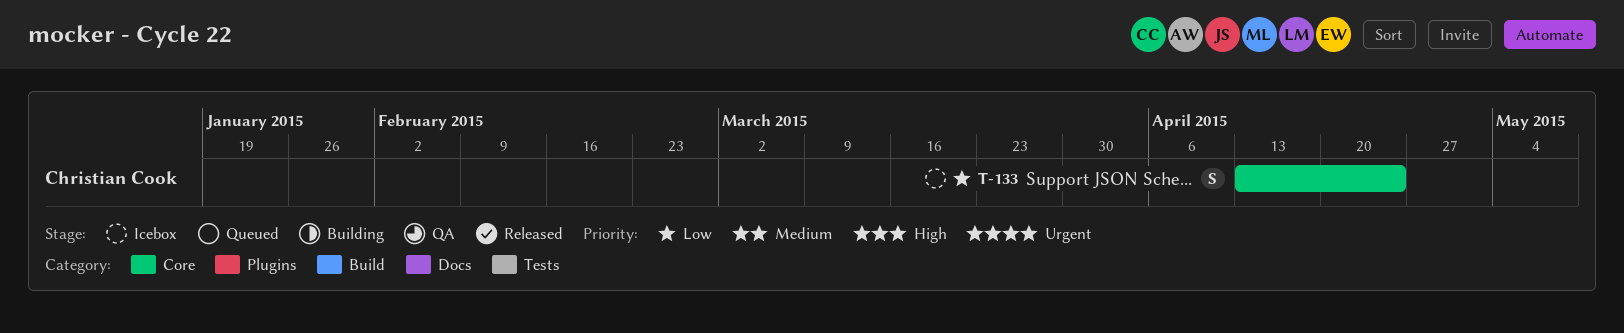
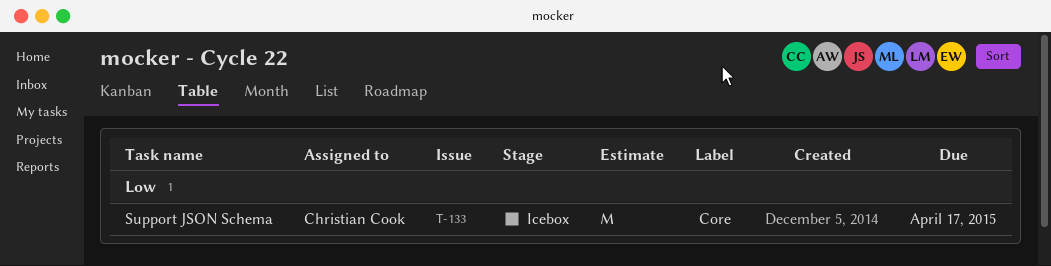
T-133, estimate: S -> M
T-133, due: Apr 24 -> Apr 17

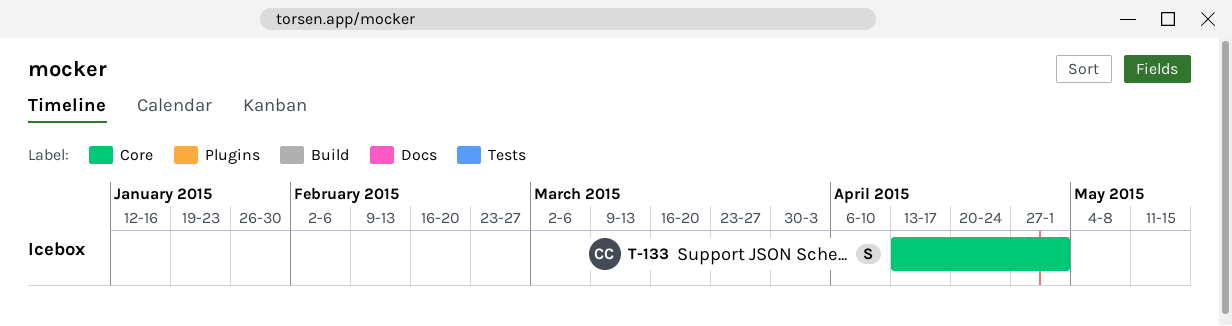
T-133, estimate: M -> S
T-133, due: Apr 17 -> May 1

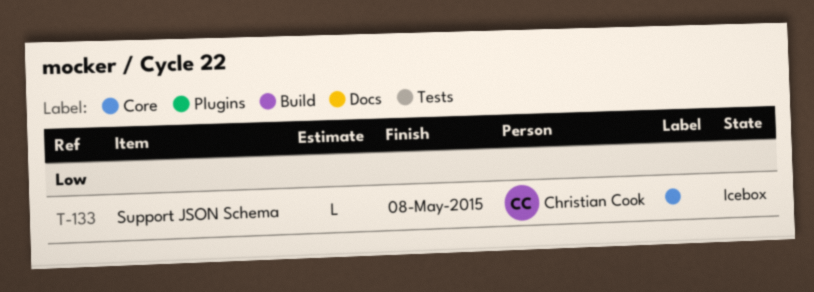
T-133, estimate: S -> L
T-133, due: May 1 -> May 8

